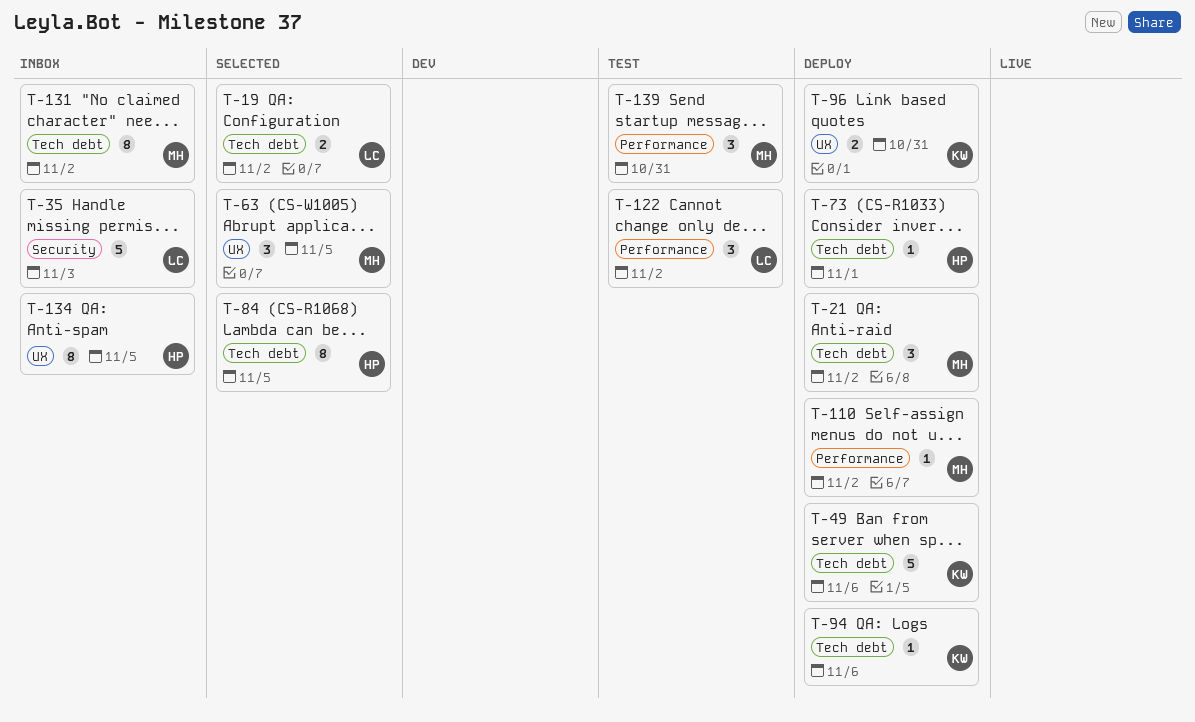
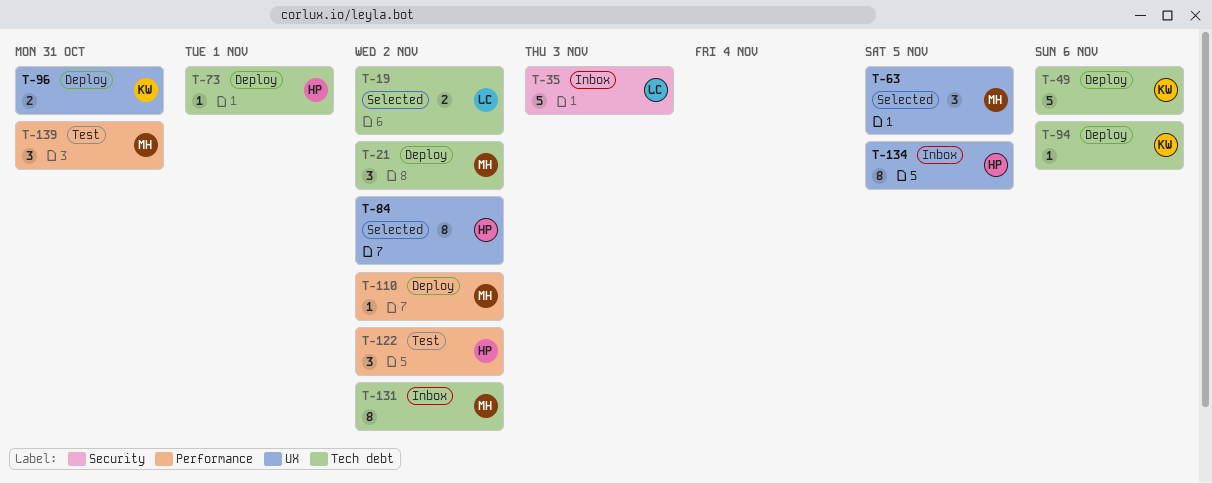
T-84, label: Tech debt -> UX
T-84, due: Nov 5 -> Nov 2
T-122, owner: LC -> HP

